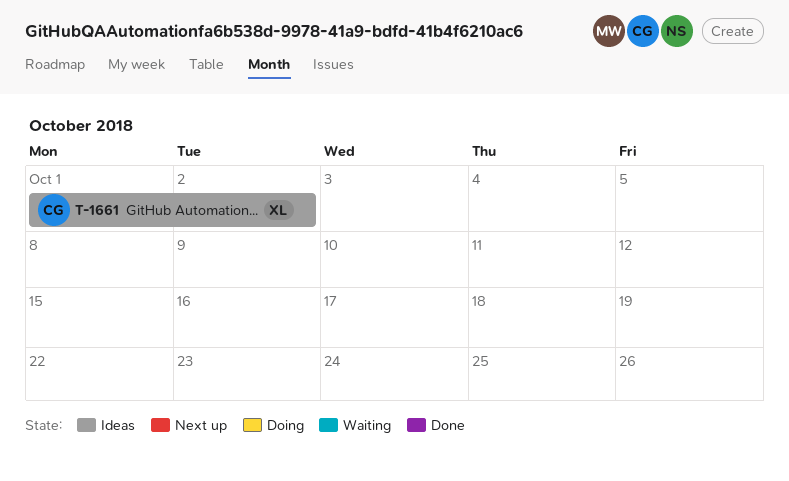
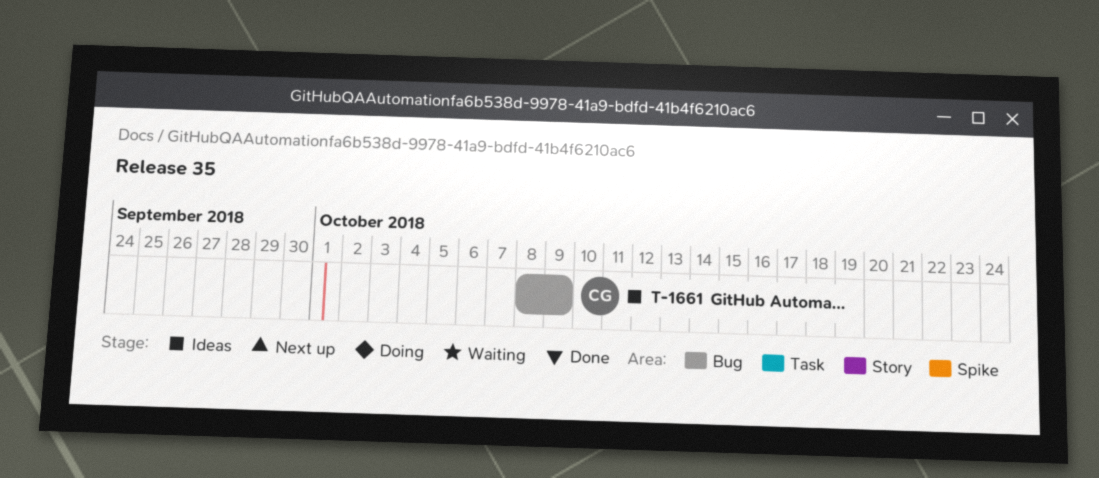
T-1661, start: Oct 1 -> Oct 8
T-1661, due: Oct 2 -> Oct 9

